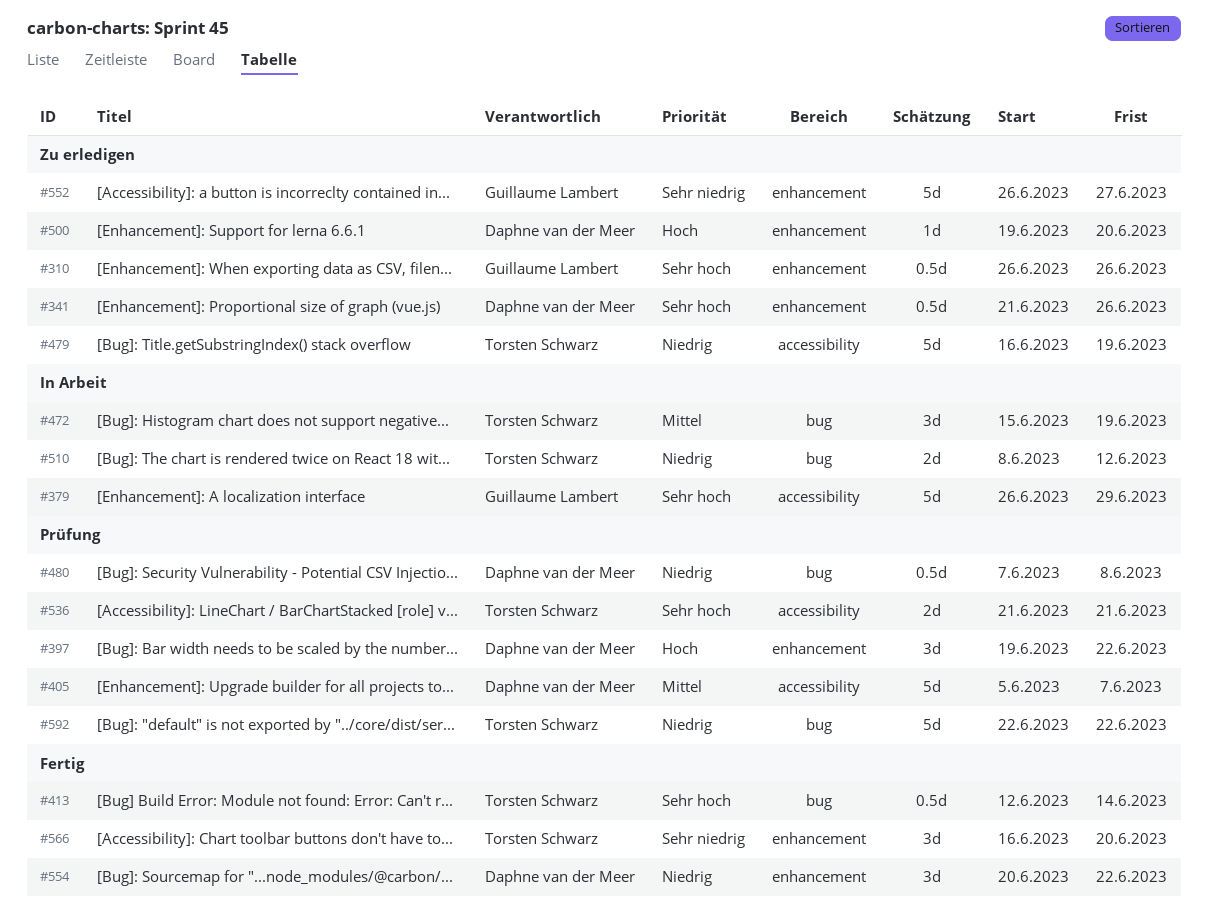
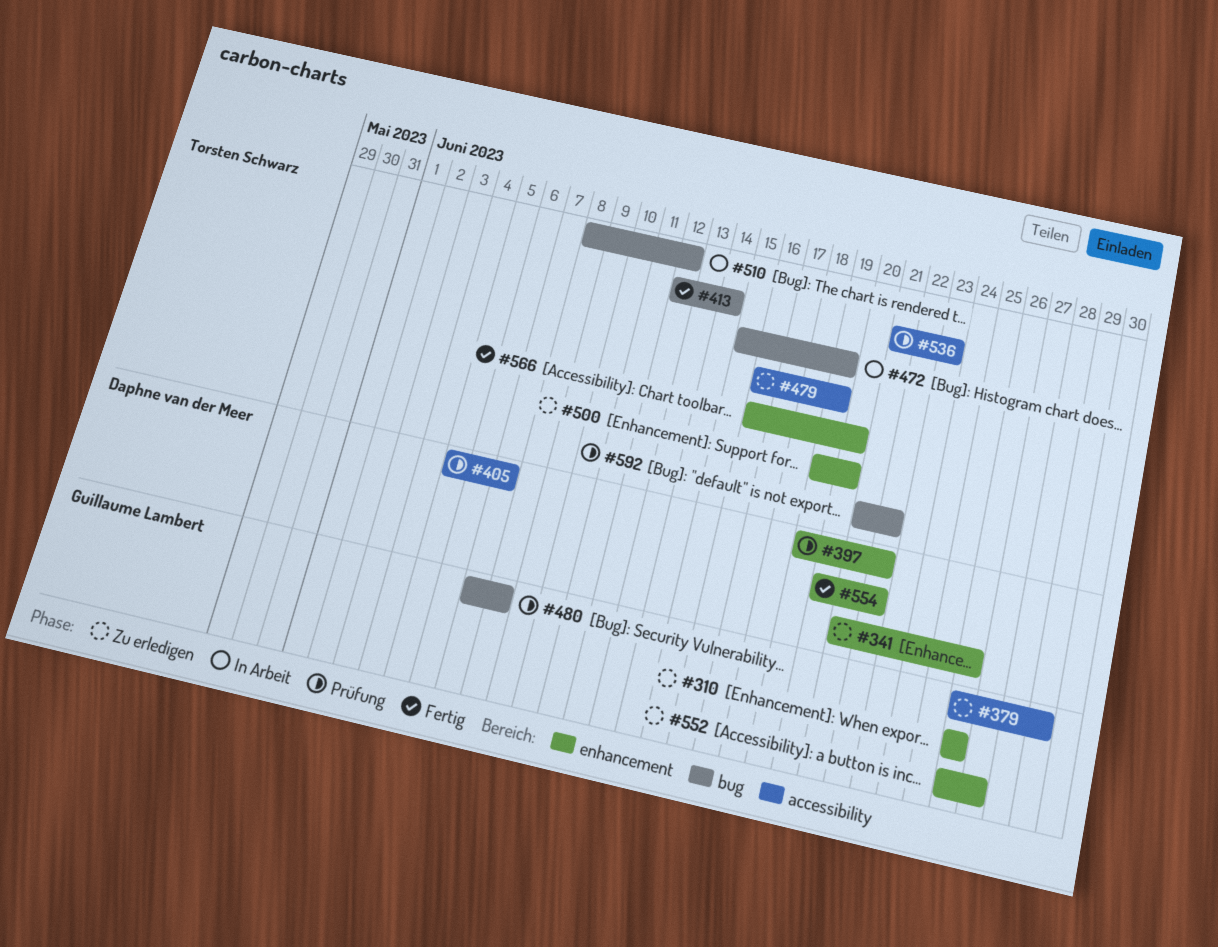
#379, status: In Arbeit -> Zu erledigen
#480, owner: Daphne van der Meer -> Guillaume Lambert
#500, owner: Daphne van der Meer -> Torsten Schwarz
#536, due: Jun 21 -> Jun 23
#592, start: Jun 22 -> Jun 21

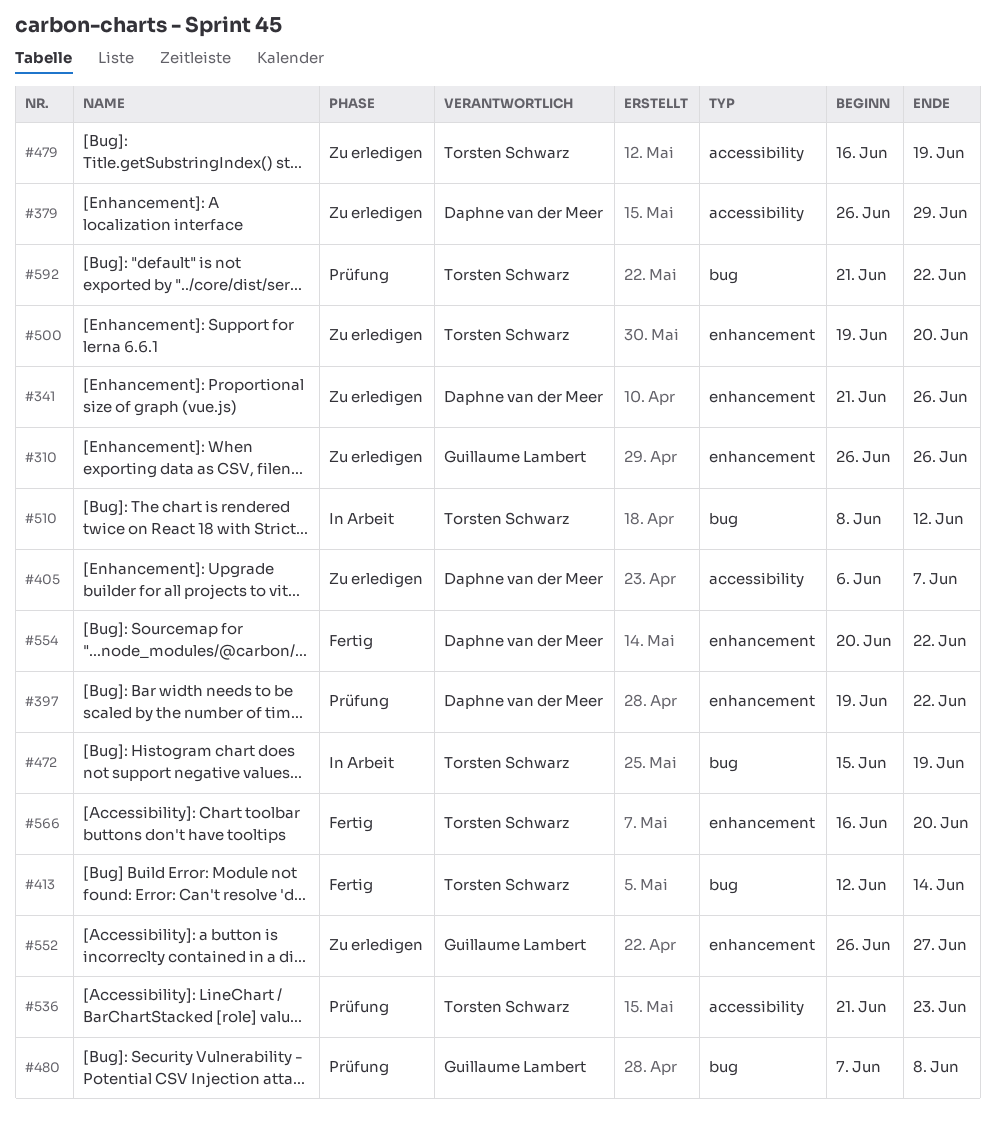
#379, owner: Guillaume Lambert -> Daphne van der Meer
#405, status: Prüfung -> Zu erledigen
#405, start: Jun 5 -> Jun 6

